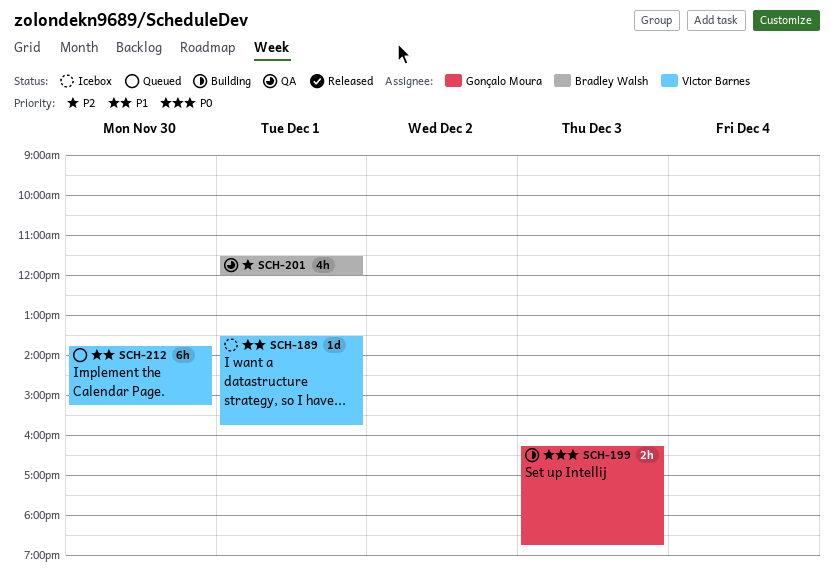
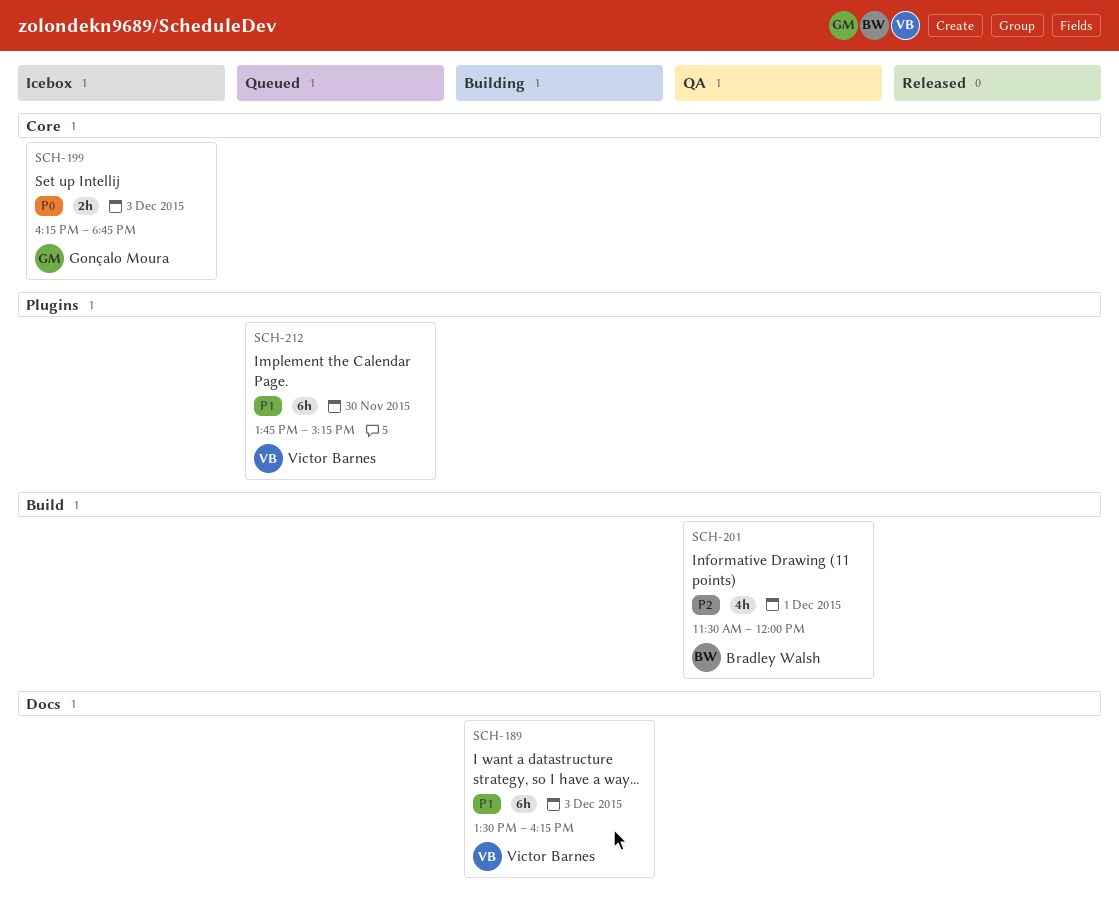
SCH-189, status: Icebox -> Building
SCH-189, estimate: 1d -> 6h
SCH-189, day: Dec 1 -> Dec 3
SCH-189, ends: 15:45 -> 16:15
SCH-199, status: Building -> Icebox

